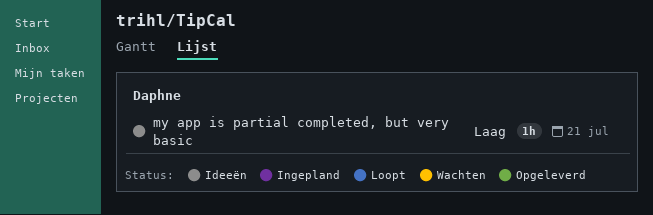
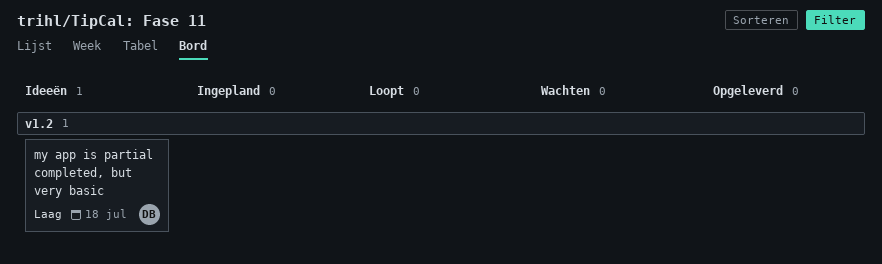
my app is partial completed, but very basic, due: Jul 21 -> Jul 18

